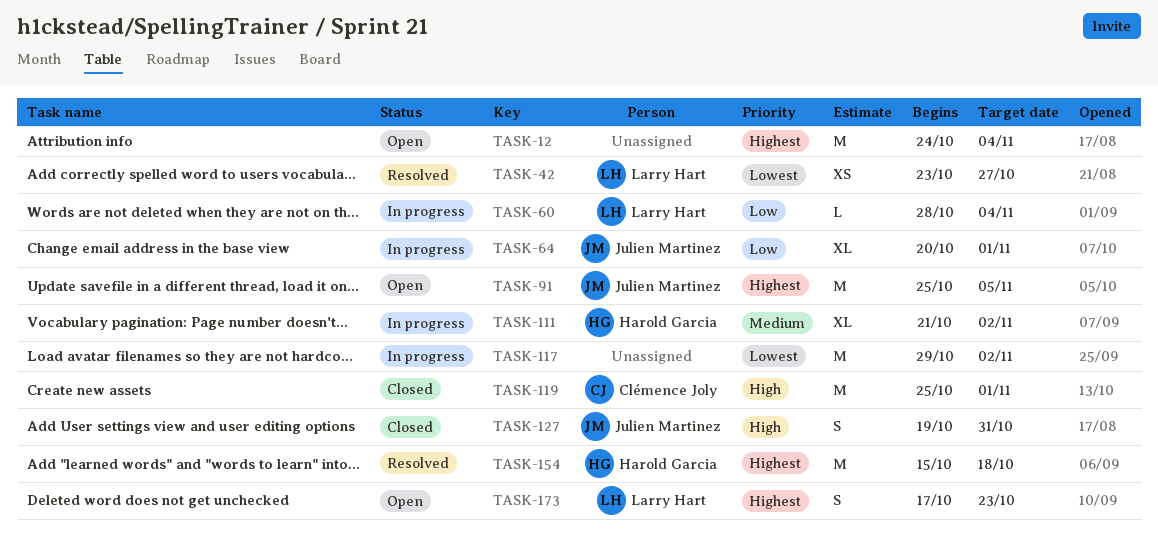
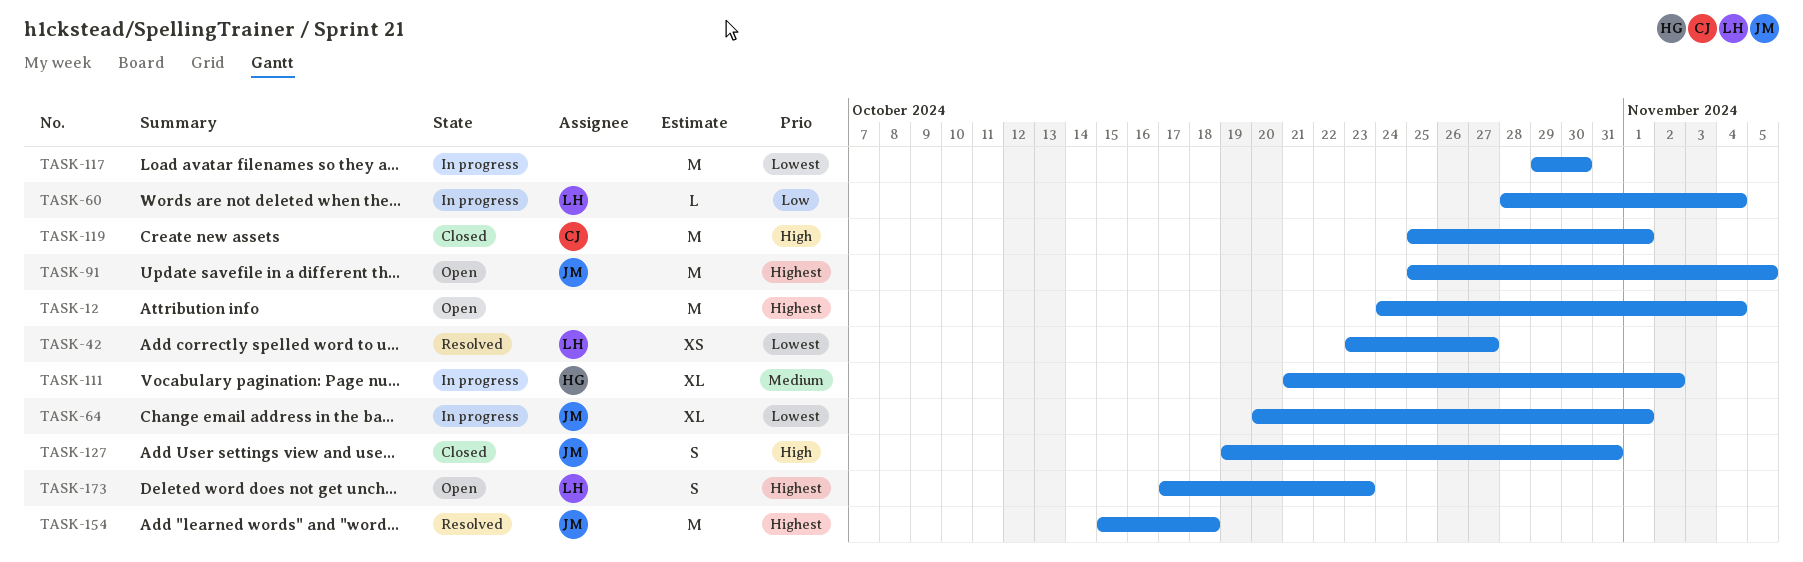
TASK-64, priority: Low -> Lowest
TASK-117, due: Nov 2 -> Oct 30
TASK-154, owner: Harold Garcia -> Julien Martinez

